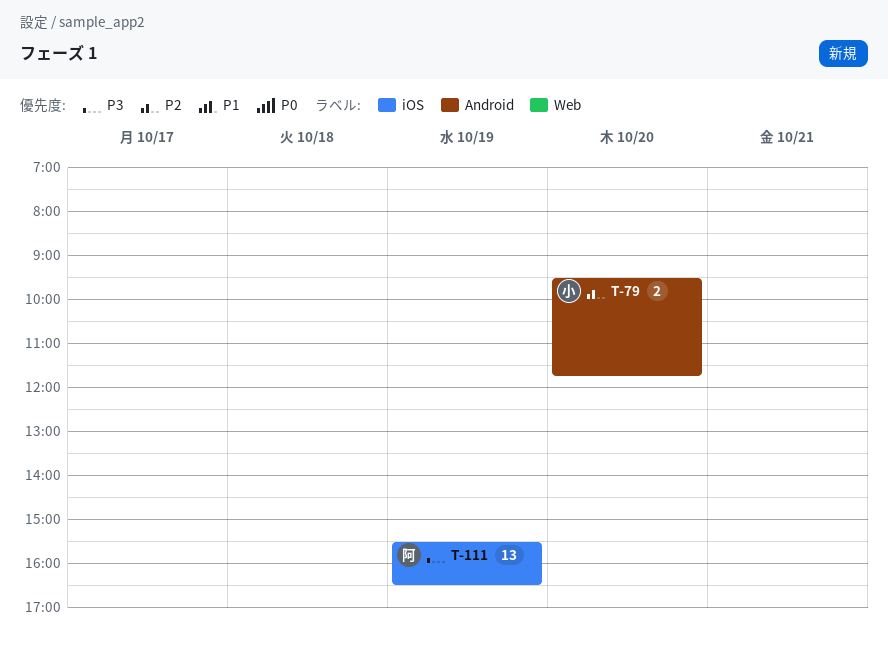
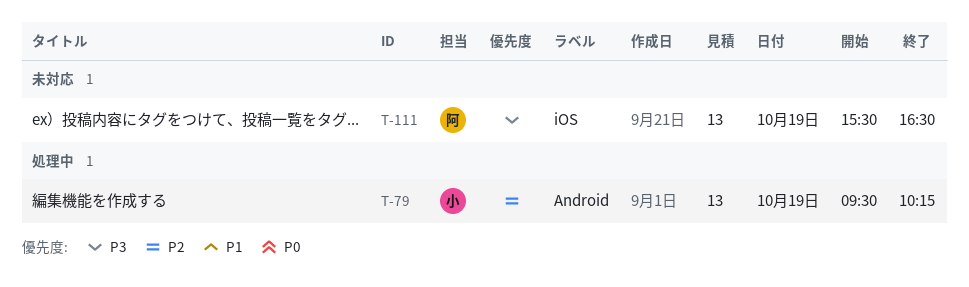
T-79, estimate: 2 -> 13
T-79, day: Oct 20 -> Oct 19
T-79, ends: 11:45 -> 10:15

